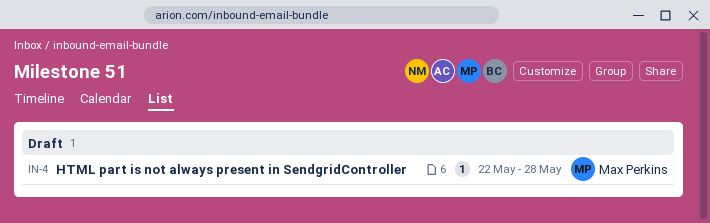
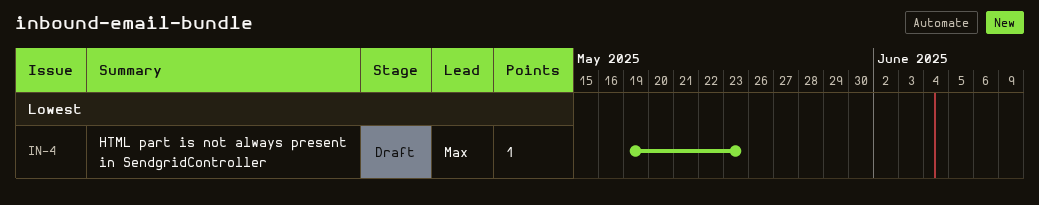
IN-4, start: May 22 -> May 19
IN-4, due: May 28 -> May 23

